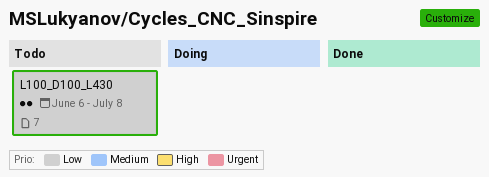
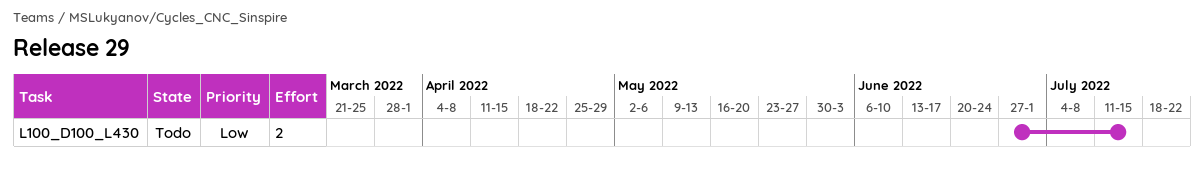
L100_D100_L430, start: Jun 6 -> Jun 27
L100_D100_L430, due: Jul 8 -> Jul 15

